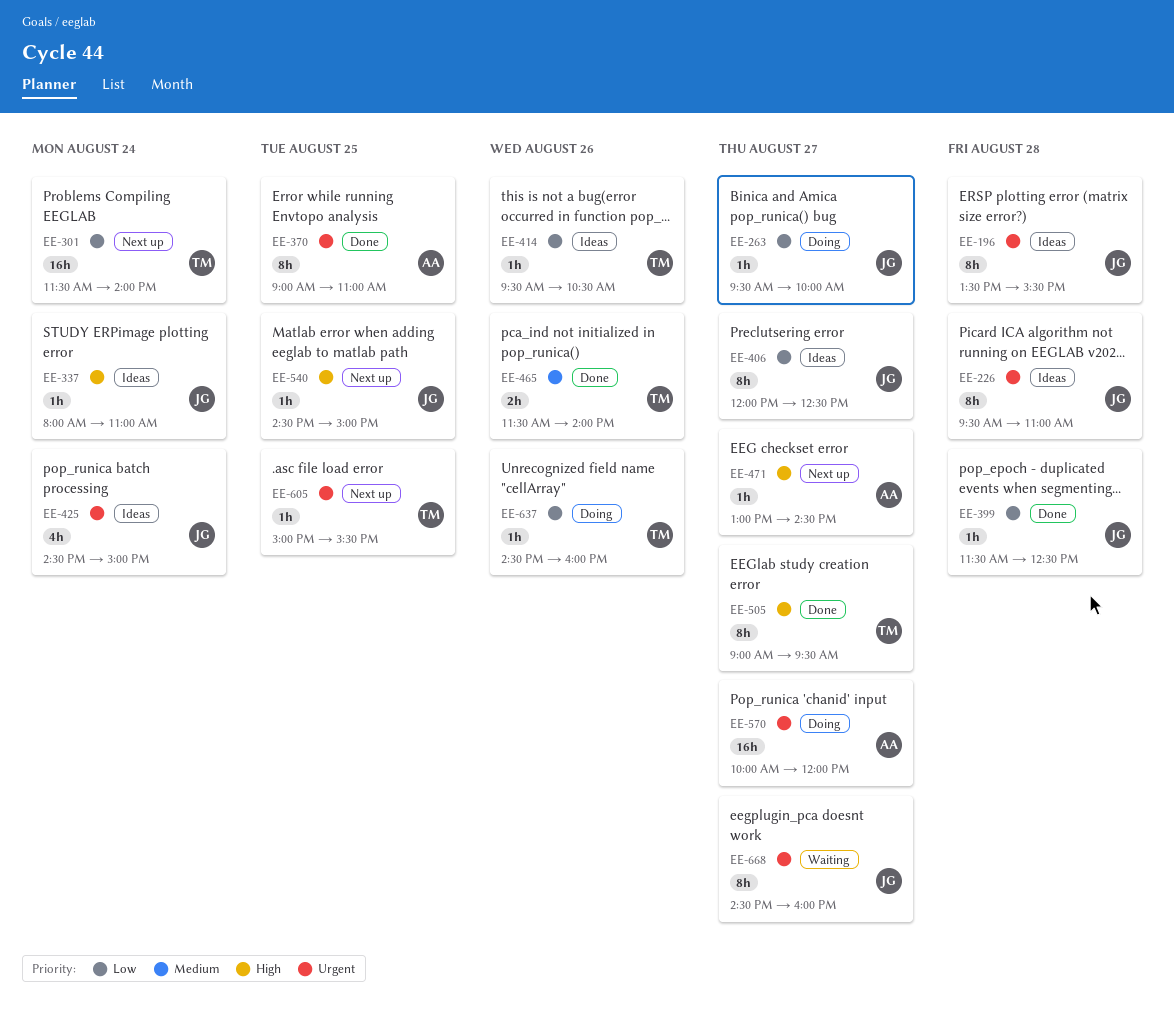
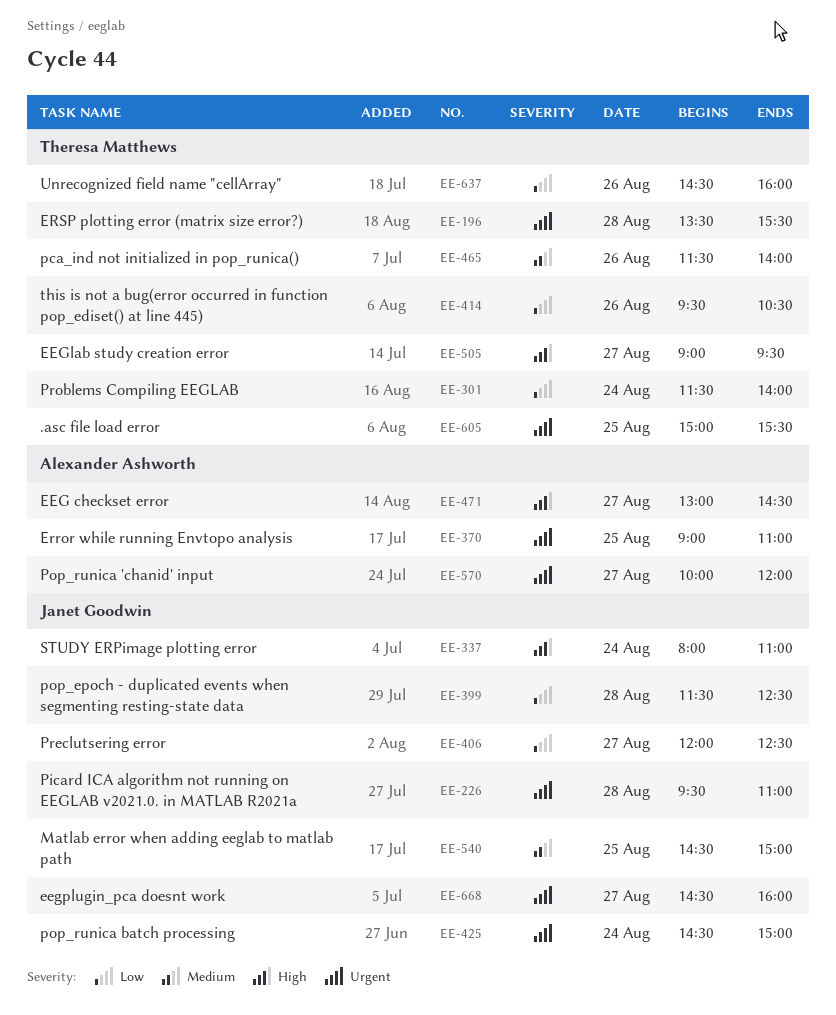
EE-196, owner: Janet Goodwin -> Theresa Matthews
EE-263: present -> none
EE-540, priority: High -> Medium

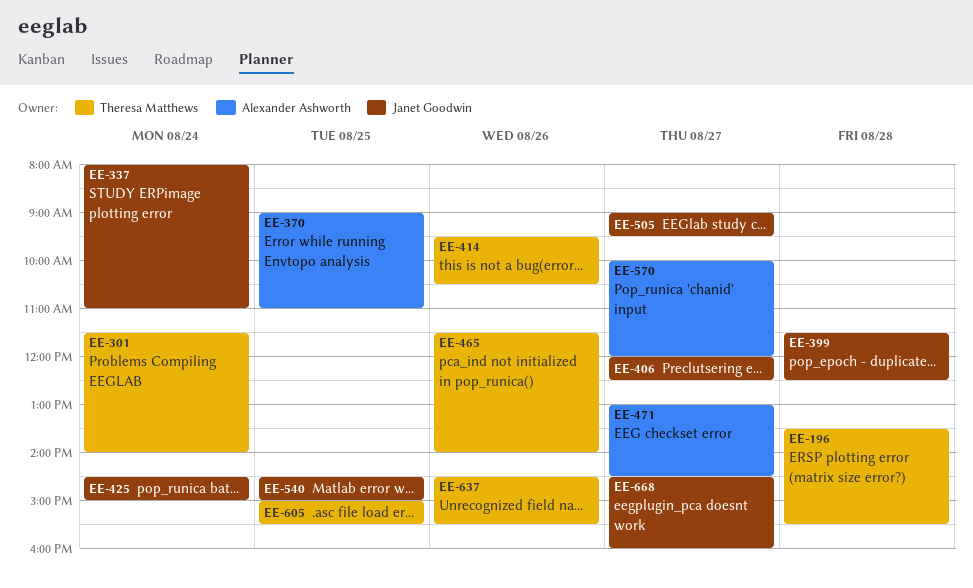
EE-226: present -> none
EE-505, owner: Theresa Matthews -> Janet Goodwin
EE-637, ends: 16:00 -> 15:30

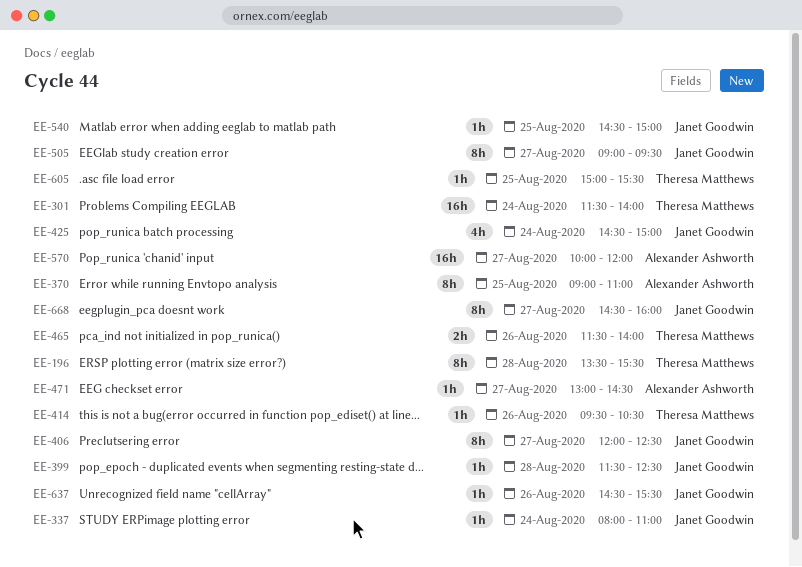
EE-637, owner: Theresa Matthews -> Janet Goodwin

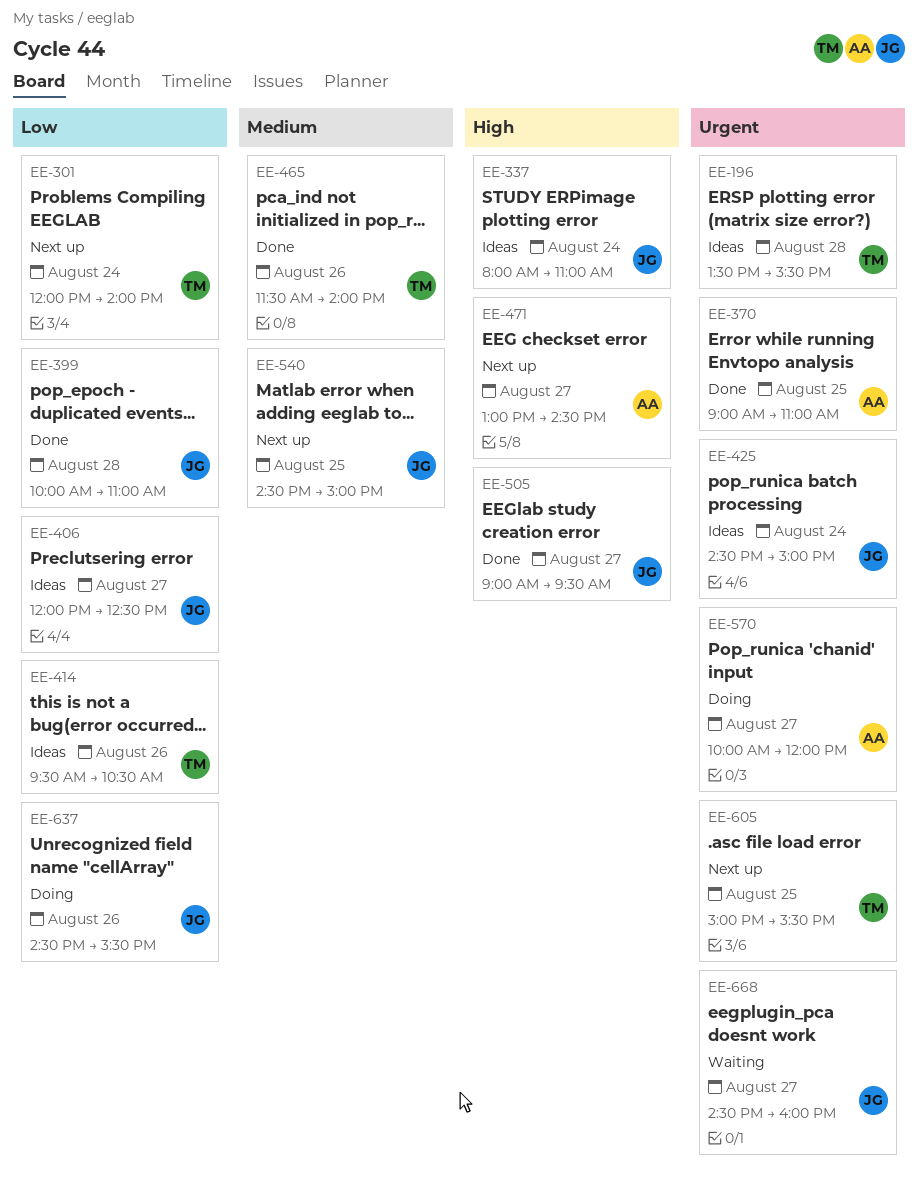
EE-301, begins: 11:30 -> 12:00
EE-399, begins: 11:30 -> 10:00
EE-399, ends: 12:30 -> 11:00

